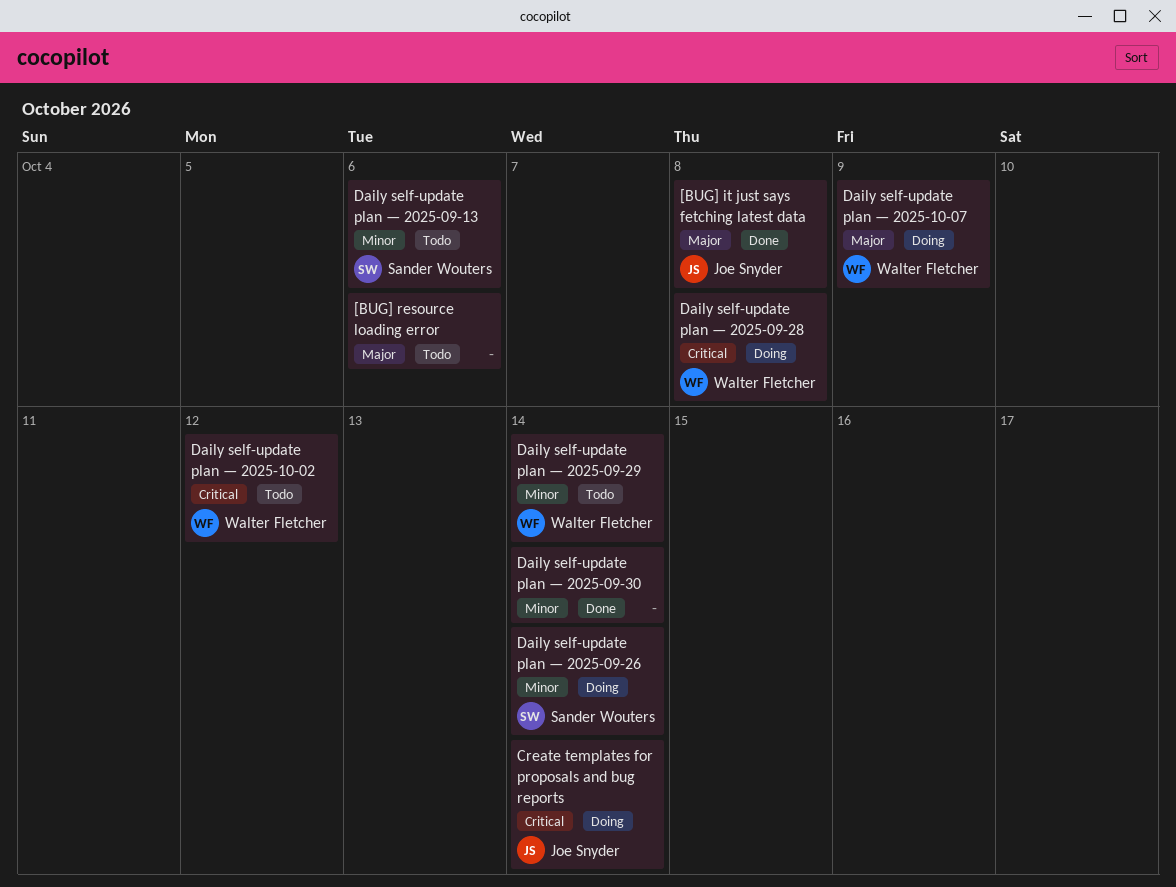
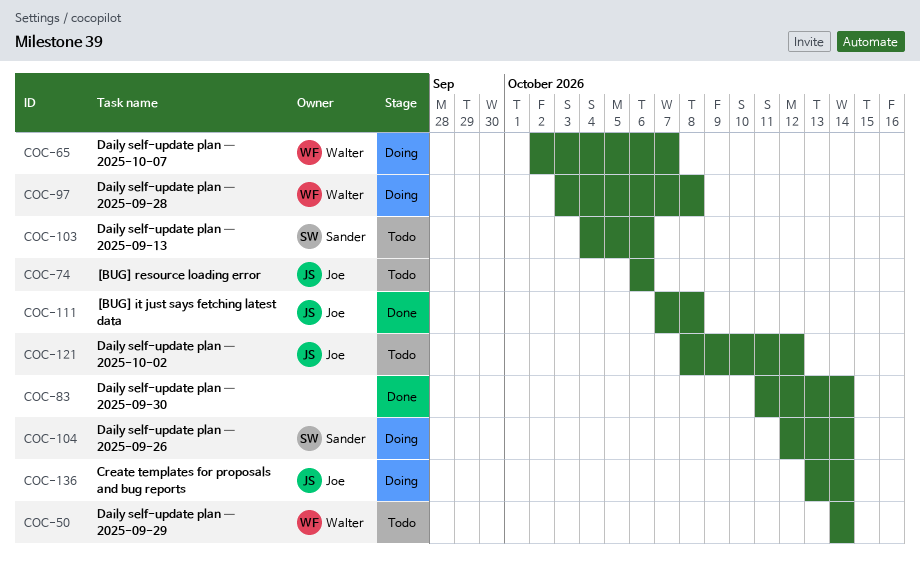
[BUG] resource loading error, owner: none -> Joe Snyder
Daily self-update plan — 2025-10-02, owner: Walter Fletcher -> Joe Snyder
Daily self-update plan — 2025-10-07, due: Oct 9 -> Oct 7

